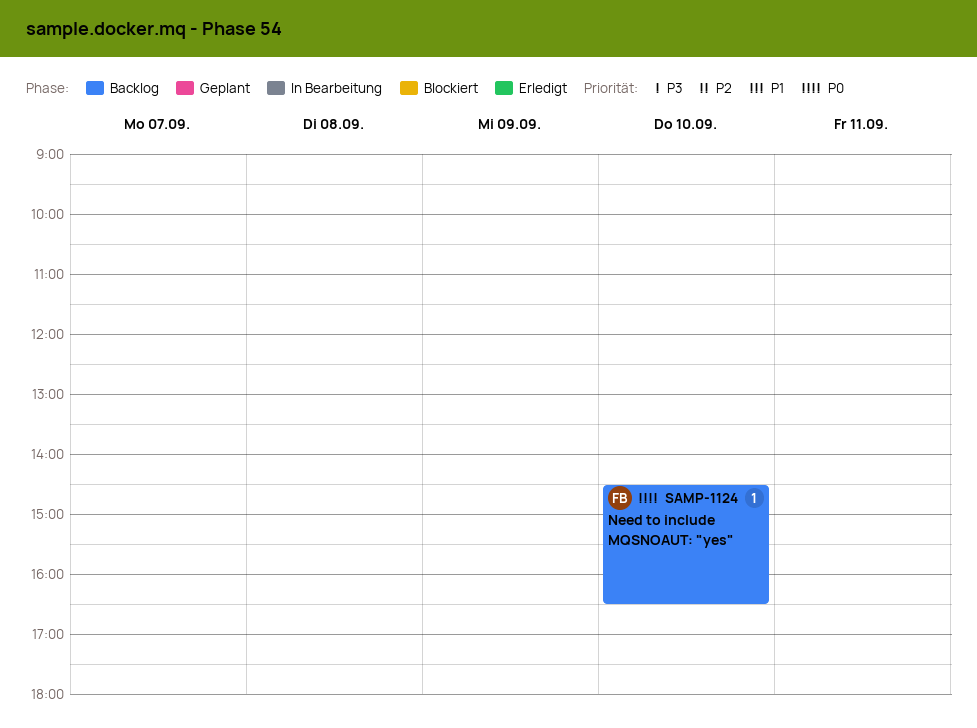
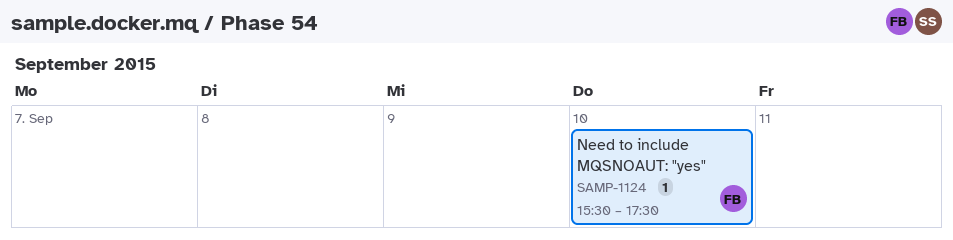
SAMP-1124, begins: 14:30 -> 15:30
SAMP-1124, ends: 16:30 -> 17:30

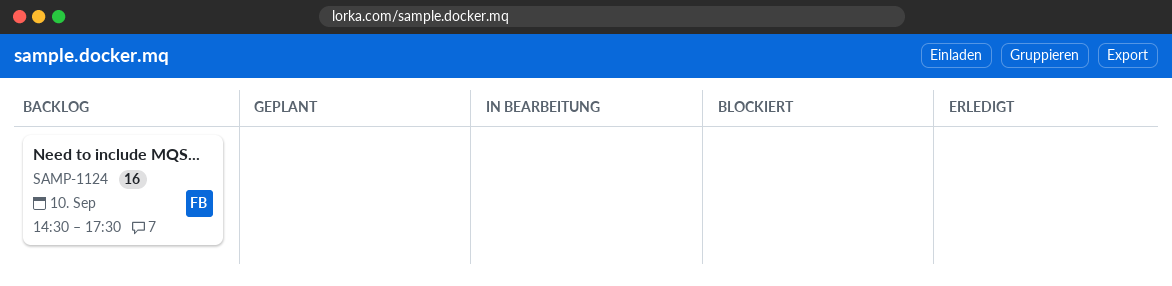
SAMP-1124, estimate: 1 -> 16
SAMP-1124, begins: 15:30 -> 14:30

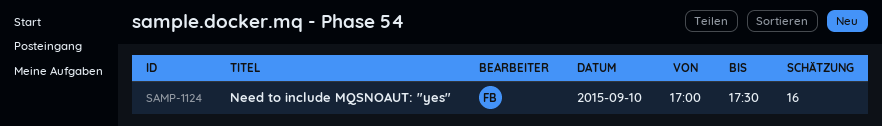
SAMP-1124, begins: 14:30 -> 17:00

